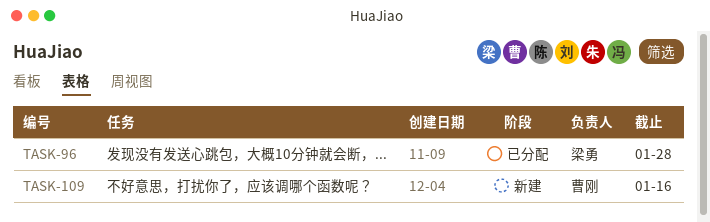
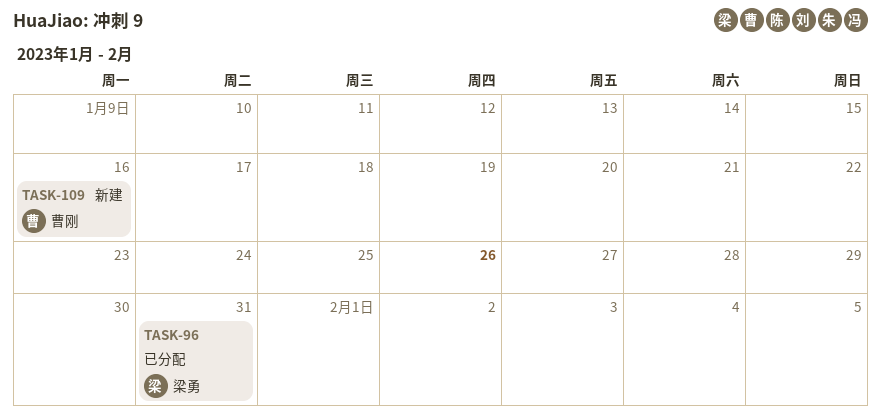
TASK-96, due: Jan 28 -> Jan 31

